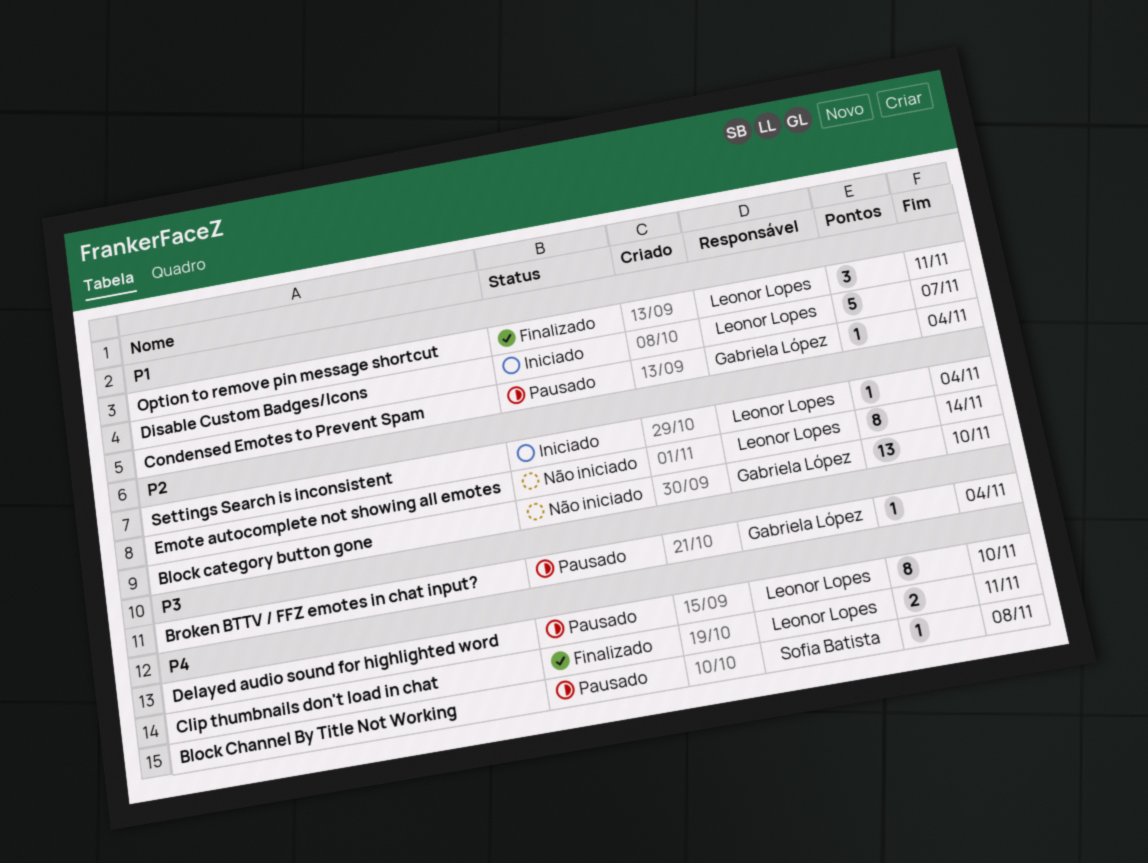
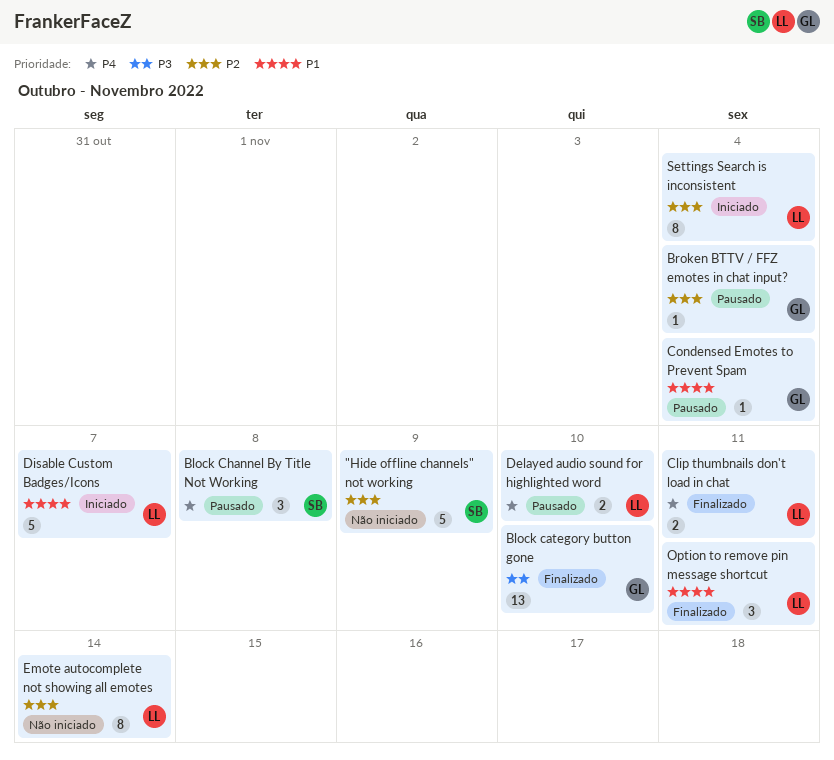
"Hide offline channels" not working: none -> present
Block category button gone, status: Não iniciado -> Finalizado
Block category button gone, priority: P2 -> P3
Block Channel By Title Not Working, estimate: 1 -> 3
Broken BTTV / FFZ emotes in chat input?, priority: P3 -> P2
Delayed audio sound for highlighted word, estimate: 8 -> 2
Settings Search is inconsistent, estimate: 1 -> 8

